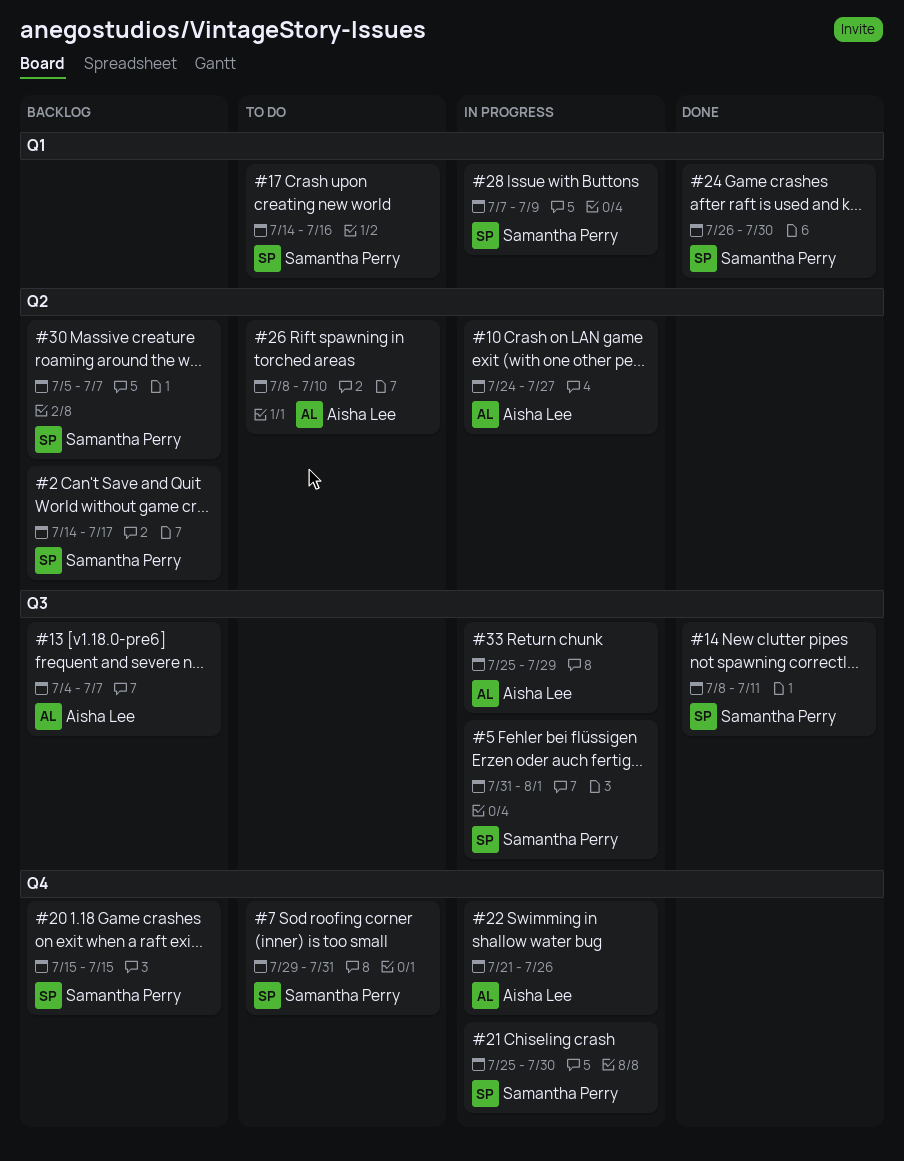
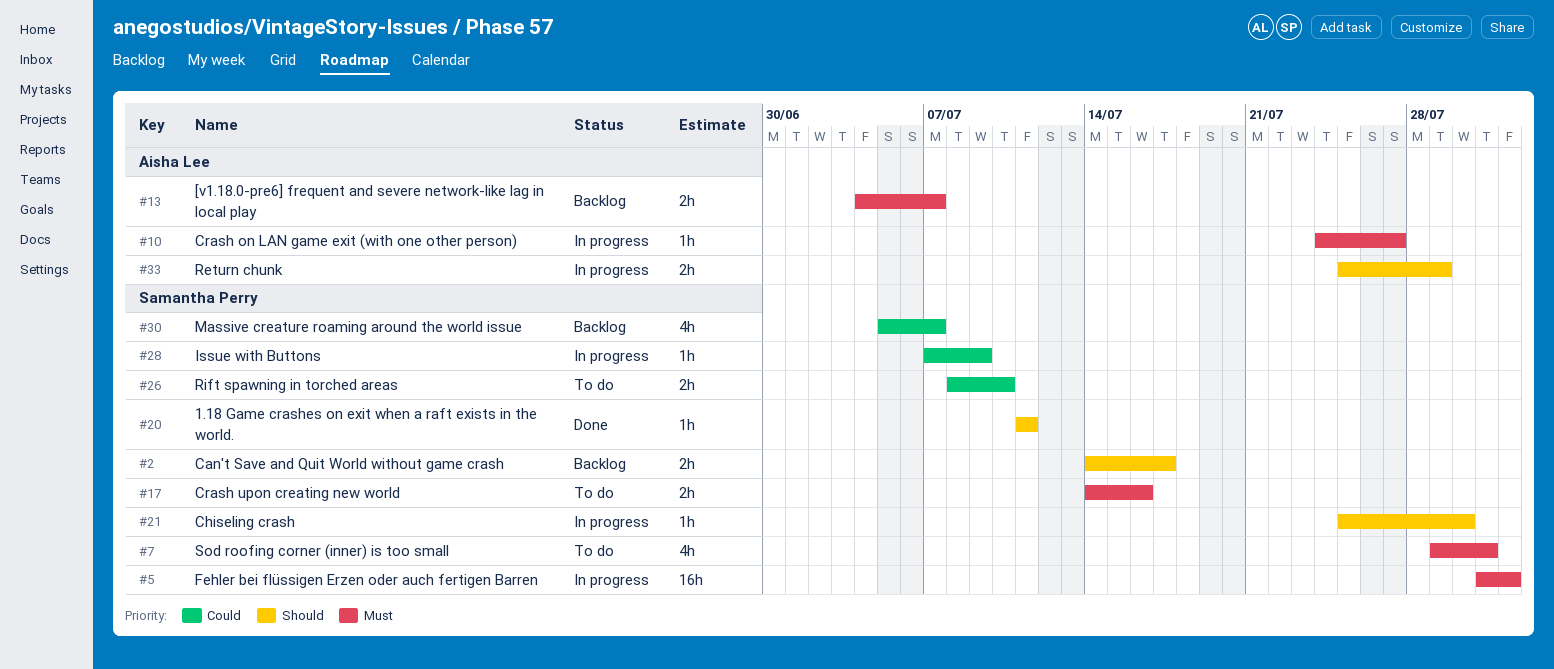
#14: present -> none
#20, status: Backlog -> Done
#20, start: Jul 15 -> Jul 11
#20, due: Jul 15 -> Jul 11
#22: present -> none
#24: present -> none
#26, owner: Aisha Lee -> Samantha Perry

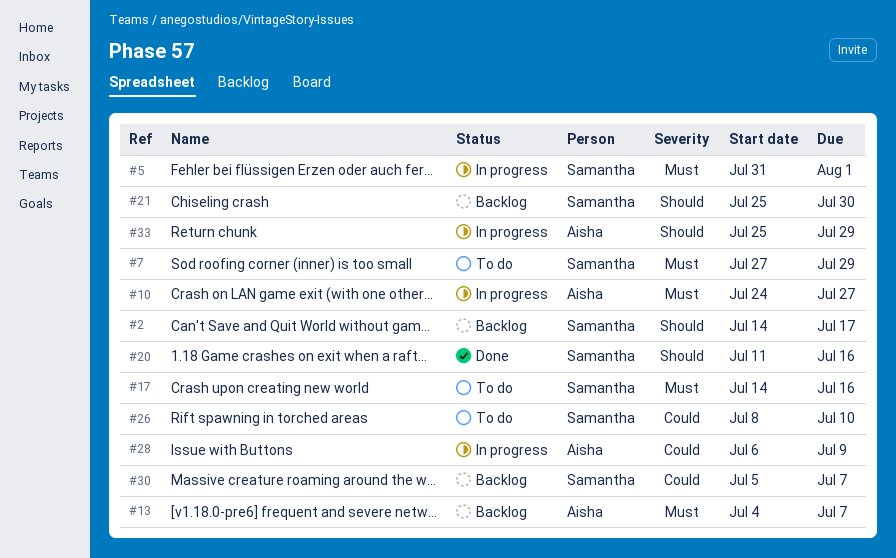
#7, start: Jul 29 -> Jul 27
#7, due: Jul 31 -> Jul 29
#20, due: Jul 11 -> Jul 16
#21, status: In progress -> Backlog
#28, owner: Samantha Perry -> Aisha Lee
#28, start: Jul 7 -> Jul 6

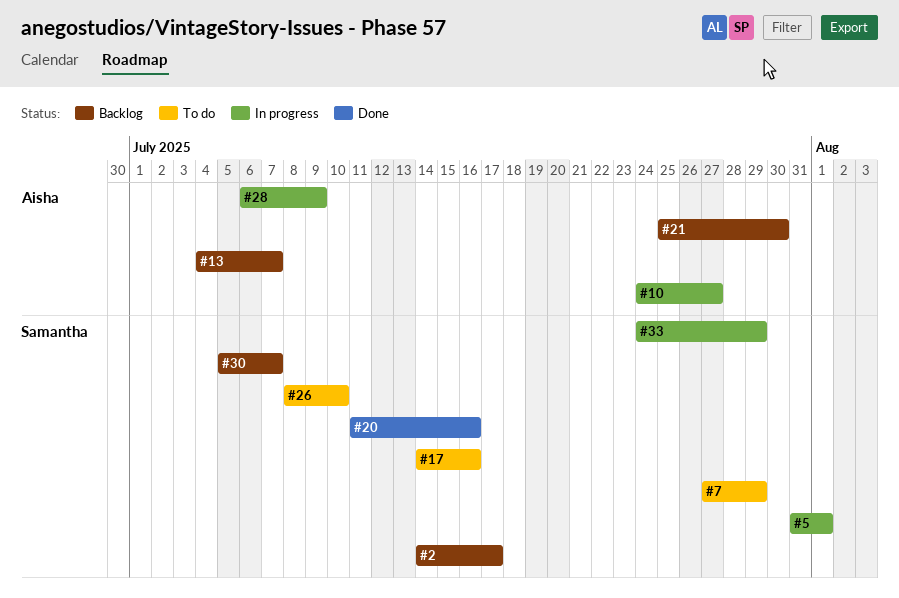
#21, owner: Samantha -> Aisha
#33, owner: Aisha -> Samantha
#33, start: Jul 25 -> Jul 24

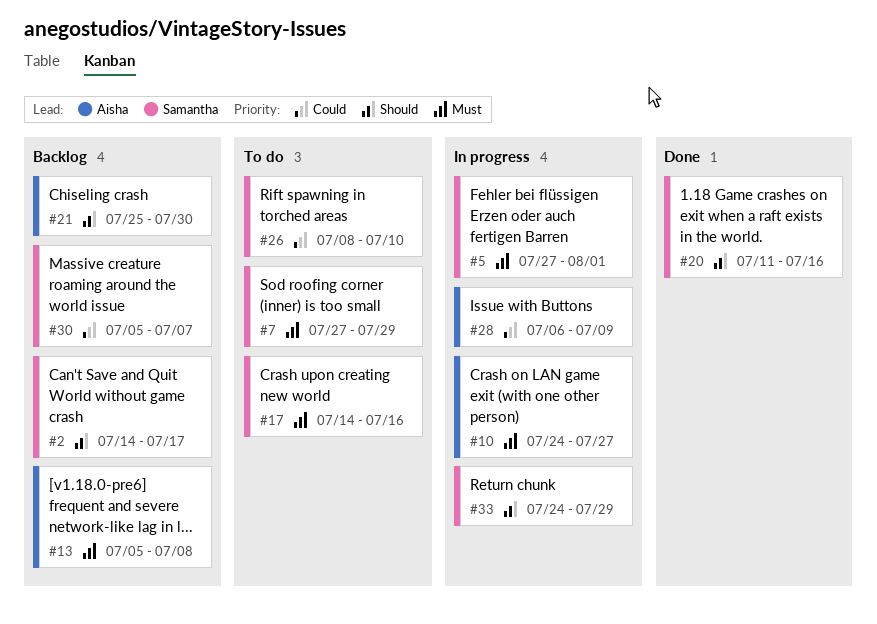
#5, start: Jul 31 -> Jul 27
#13, start: Jul 4 -> Jul 5
#13, due: Jul 7 -> Jul 8

